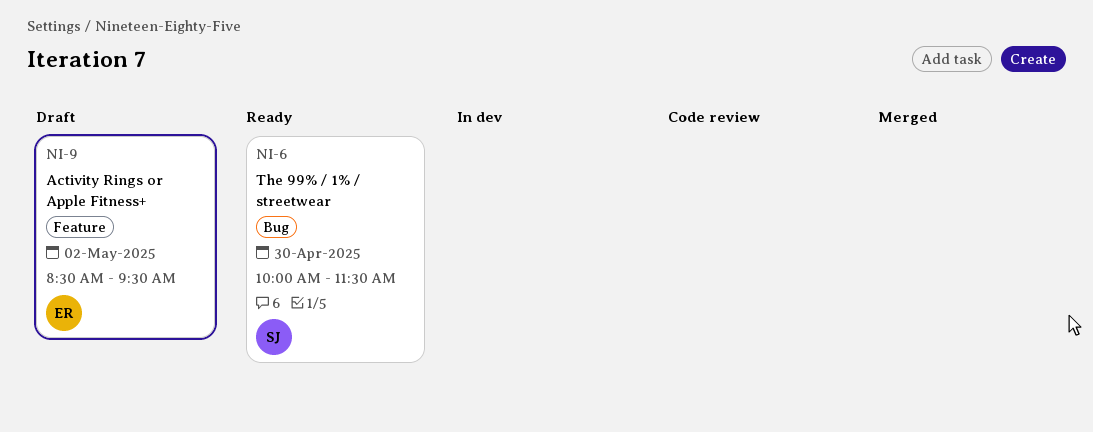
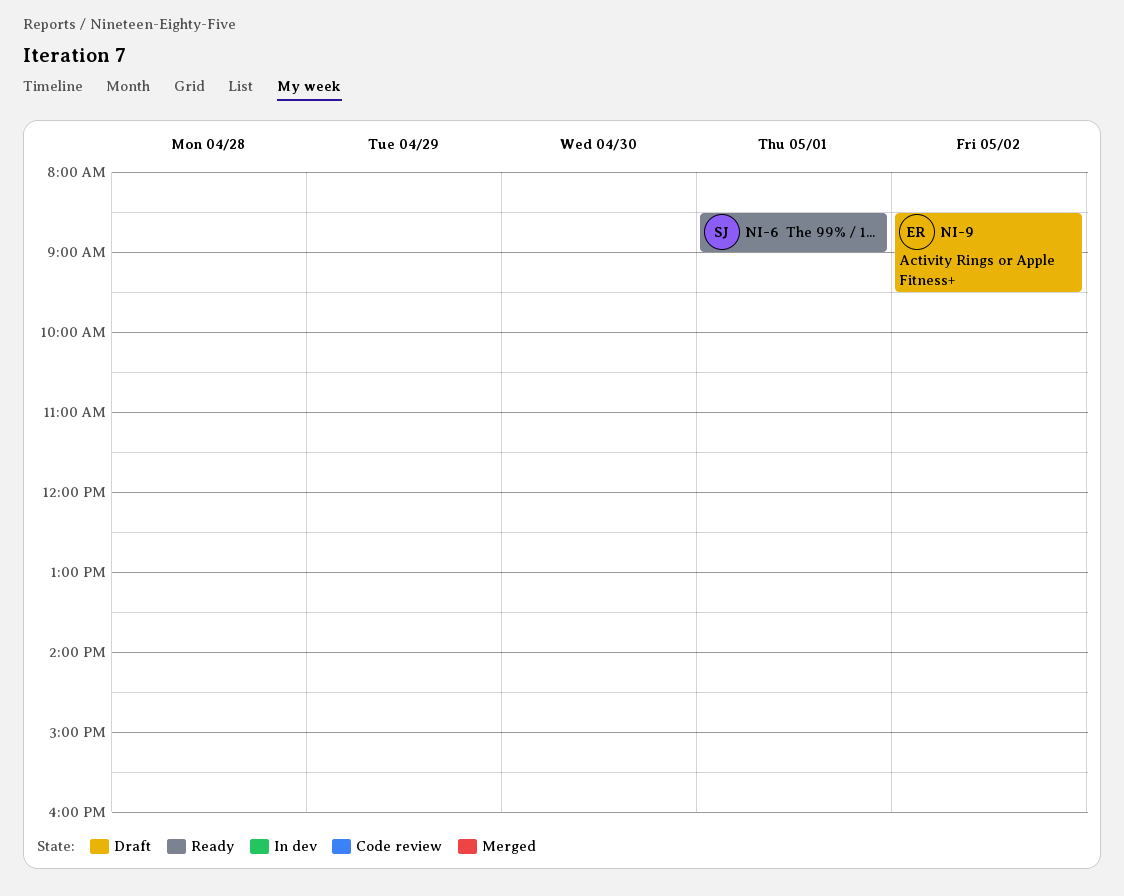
NI-6, day: Apr 30 -> May 1
NI-6, begins: 10:00 -> 08:30
NI-6, ends: 11:30 -> 09:00

